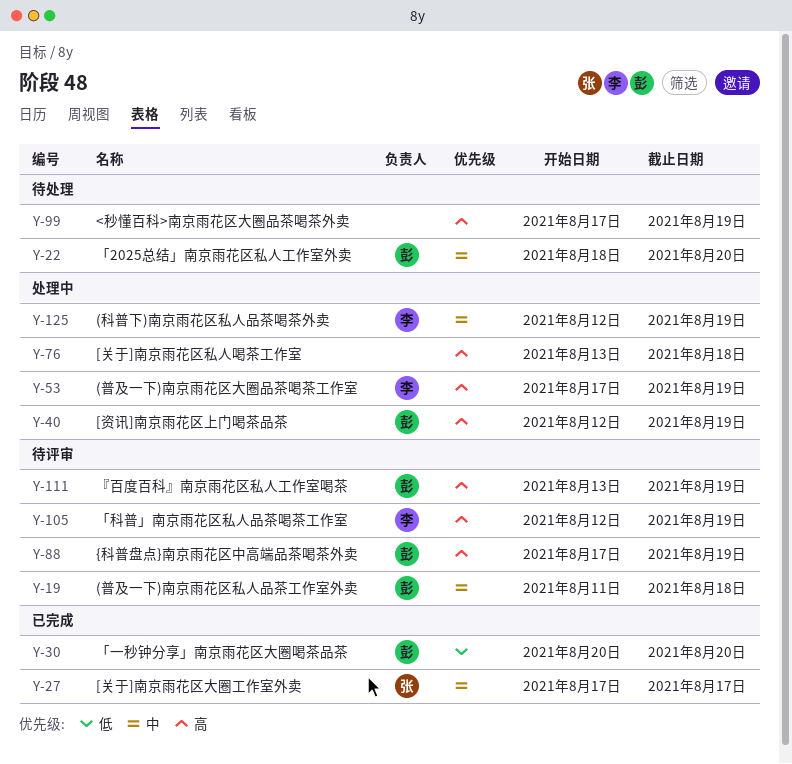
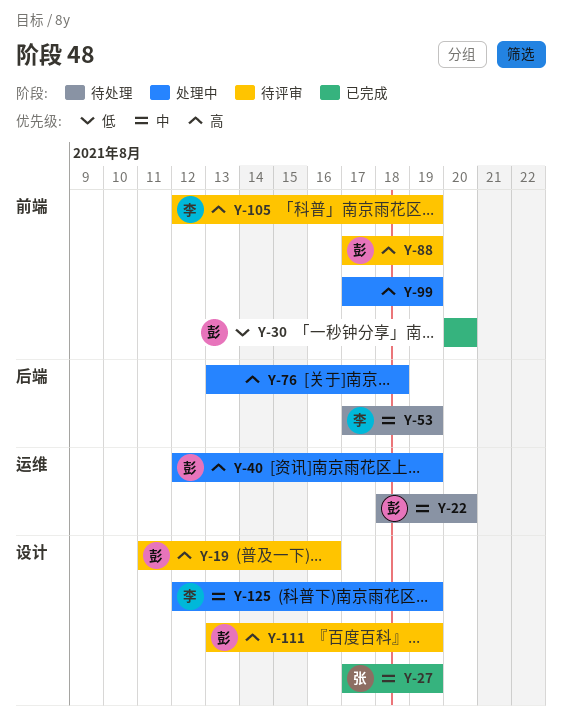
Y-19, priority: 中 -> 高
Y-19, due: Aug 18 -> Aug 16
Y-27, due: Aug 17 -> Aug 19
Y-53, status: 处理中 -> 待处理
Y-53, priority: 高 -> 中
Y-99, status: 待处理 -> 处理中

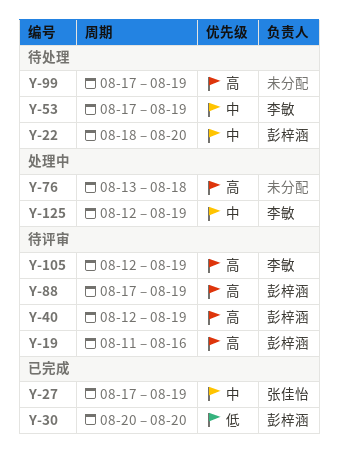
Y-40, status: 处理中 -> 待评审
Y-99, status: 处理中 -> 待处理
Y-111: present -> none

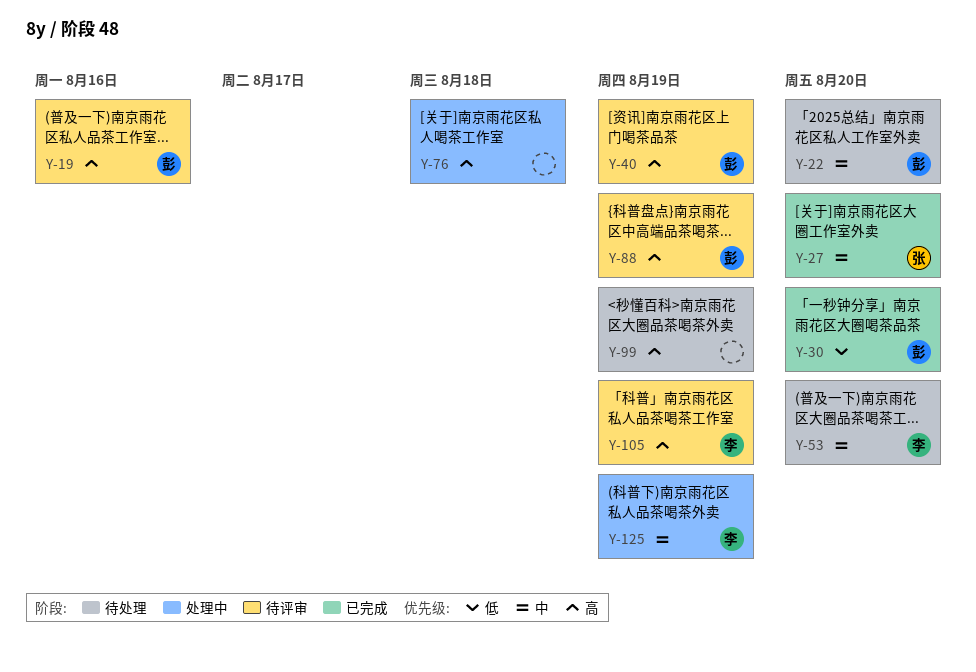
Y-27, due: Aug 19 -> Aug 20
Y-53, due: Aug 19 -> Aug 20

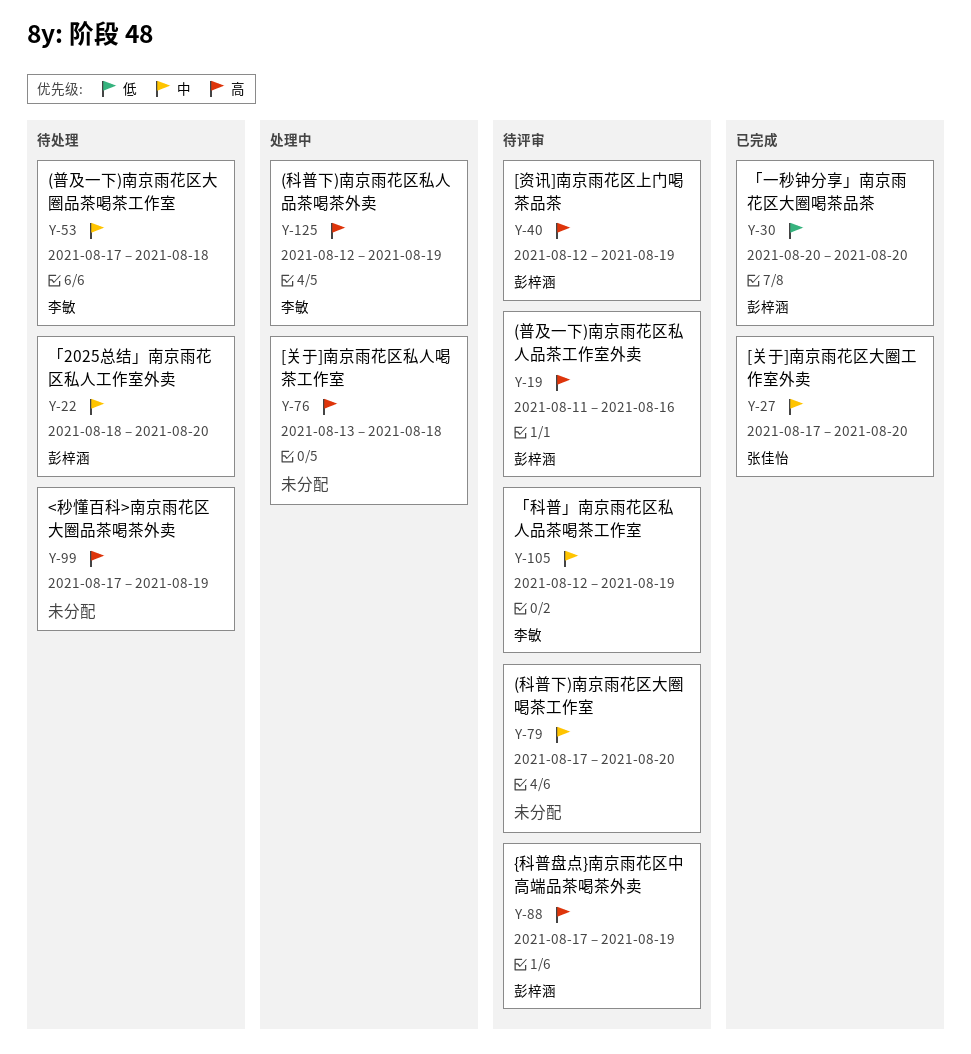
Y-53, due: Aug 20 -> Aug 18
Y-79: none -> present
Y-105, priority: 高 -> 中
Y-125, priority: 中 -> 高

